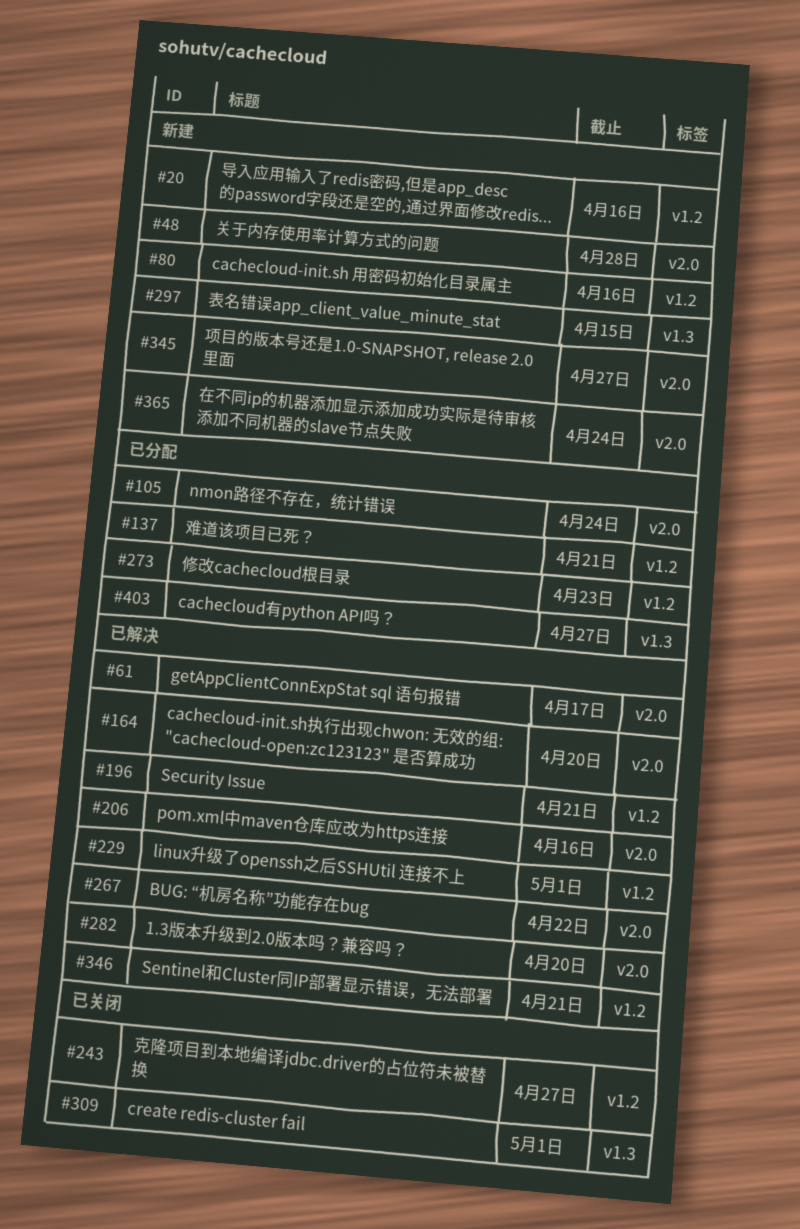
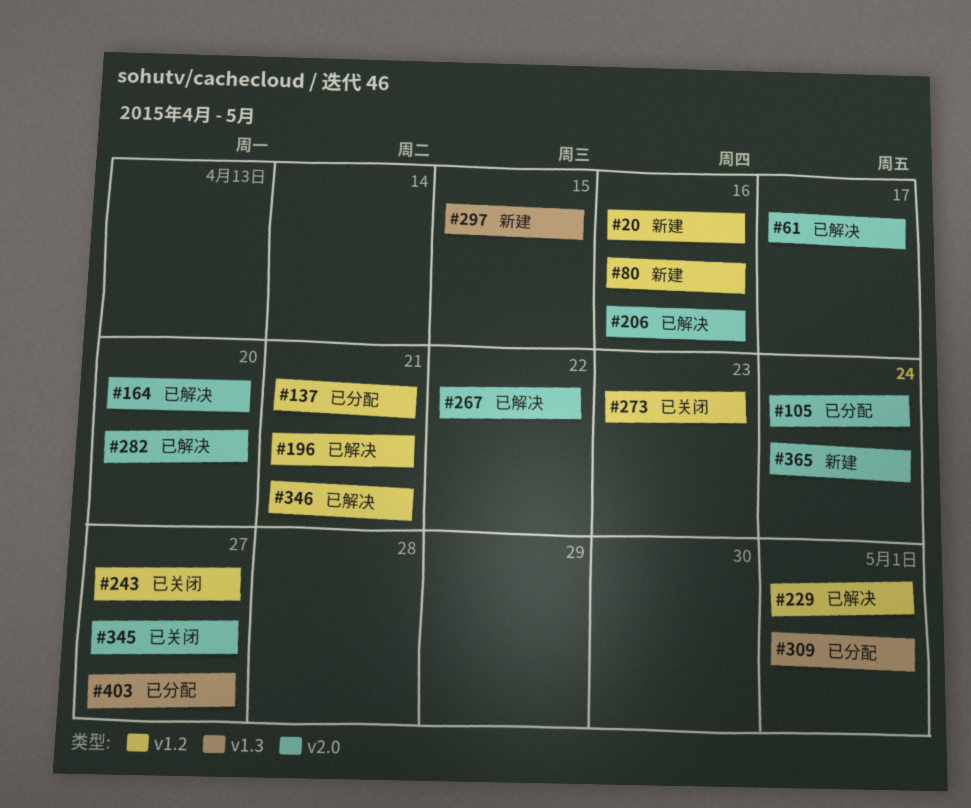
#48: present -> none
#273, status: 已分配 -> 已关闭
#309, status: 已关闭 -> 已分配
#345, status: 新建 -> 已关闭

